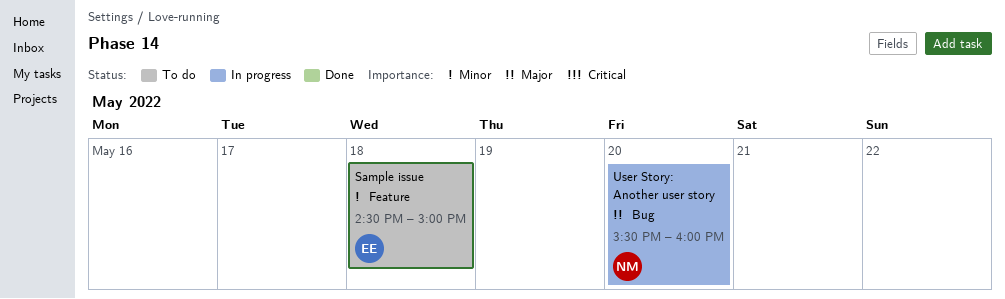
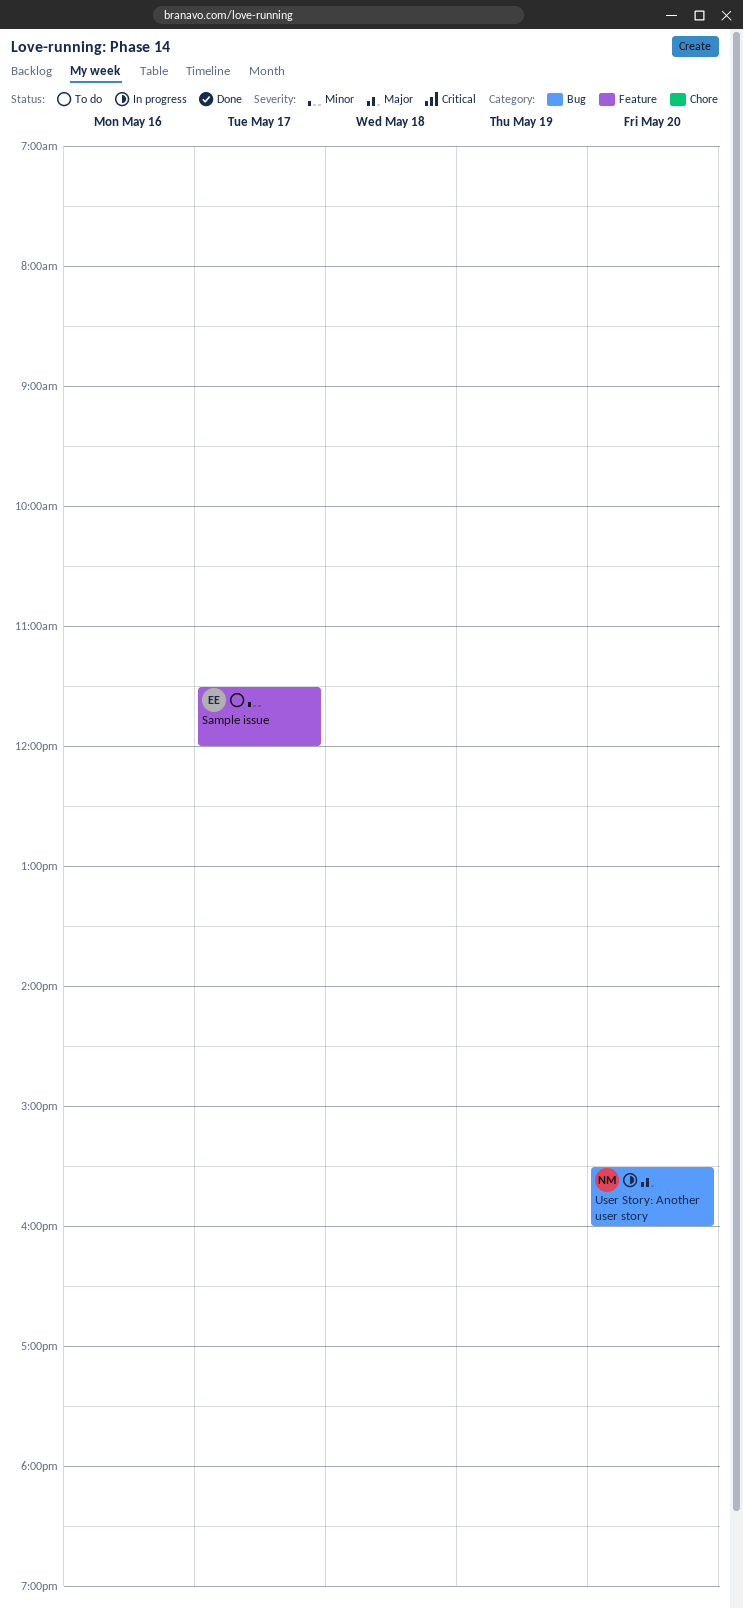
Sample issue, day: May 18 -> May 17
Sample issue, begins: 14:30 -> 11:30
Sample issue, ends: 15:00 -> 12:00

